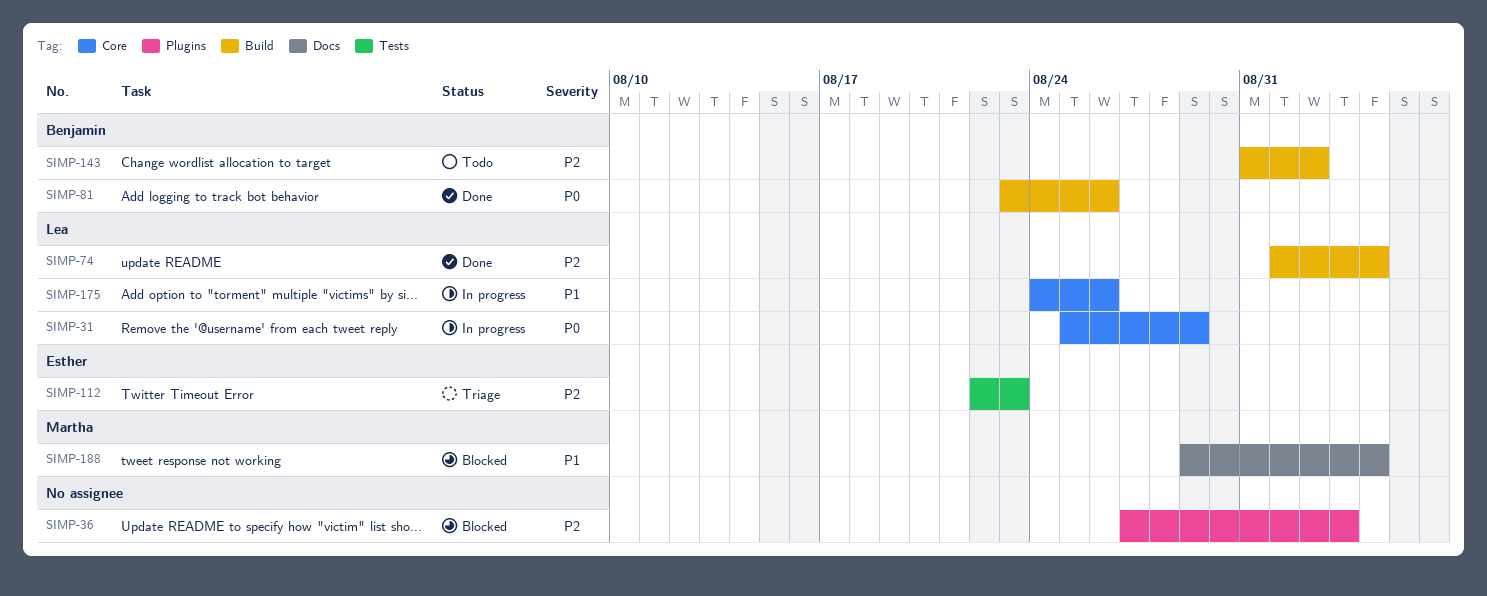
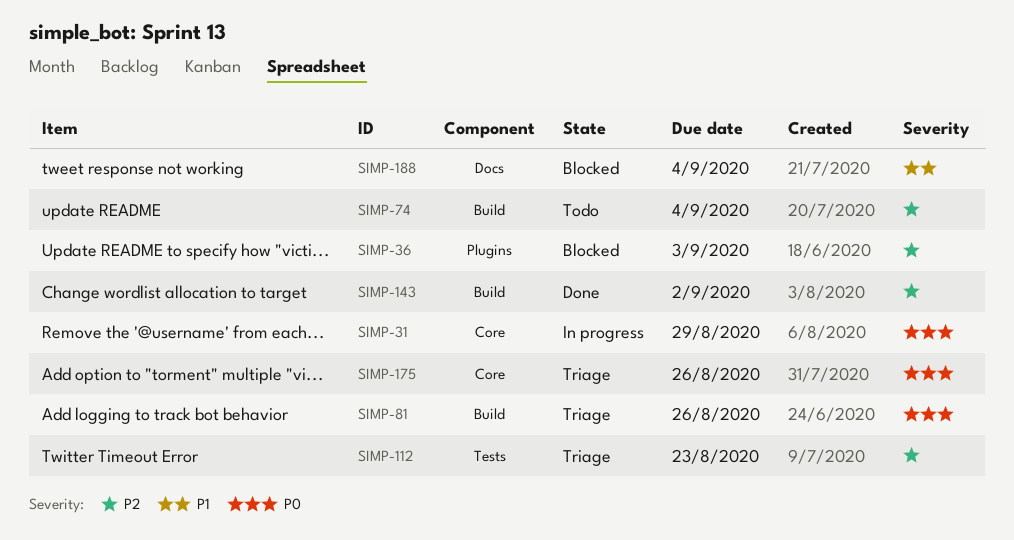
SIMP-74, status: Done -> Todo
SIMP-81, status: Done -> Triage
SIMP-143, status: Todo -> Done
SIMP-175, status: In progress -> Triage
SIMP-175, priority: P1 -> P0

